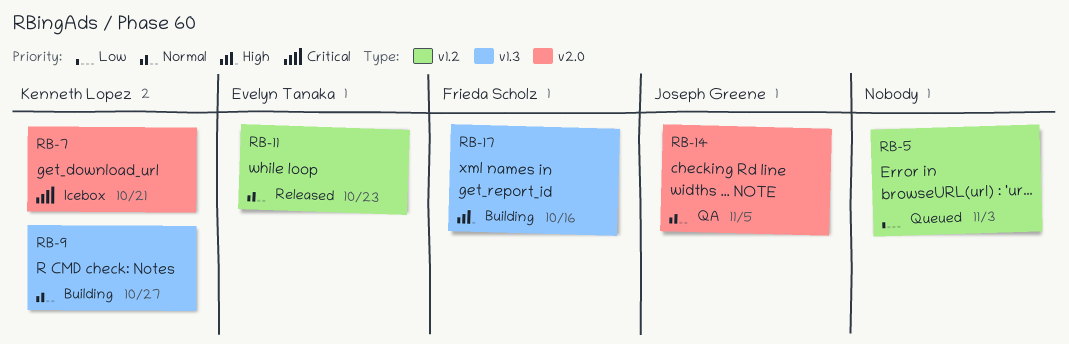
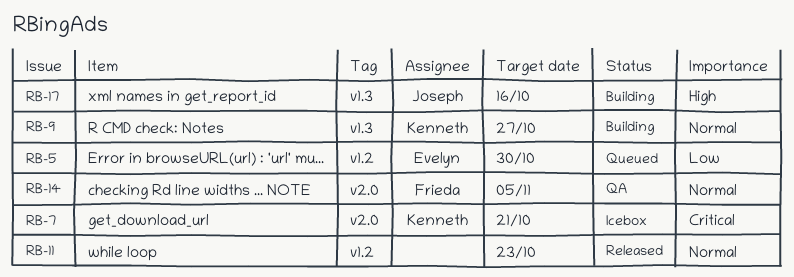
RB-5, owner: none -> Evelyn Tanaka
RB-5, due: Nov 3 -> Oct 30
RB-11, owner: Evelyn Tanaka -> none
RB-14, owner: Joseph Greene -> Frieda Scholz
RB-17, owner: Frieda Scholz -> Joseph Greene

